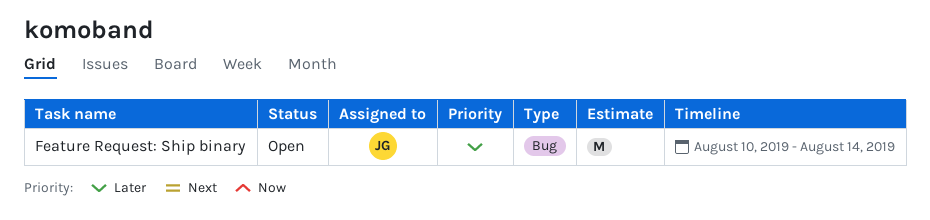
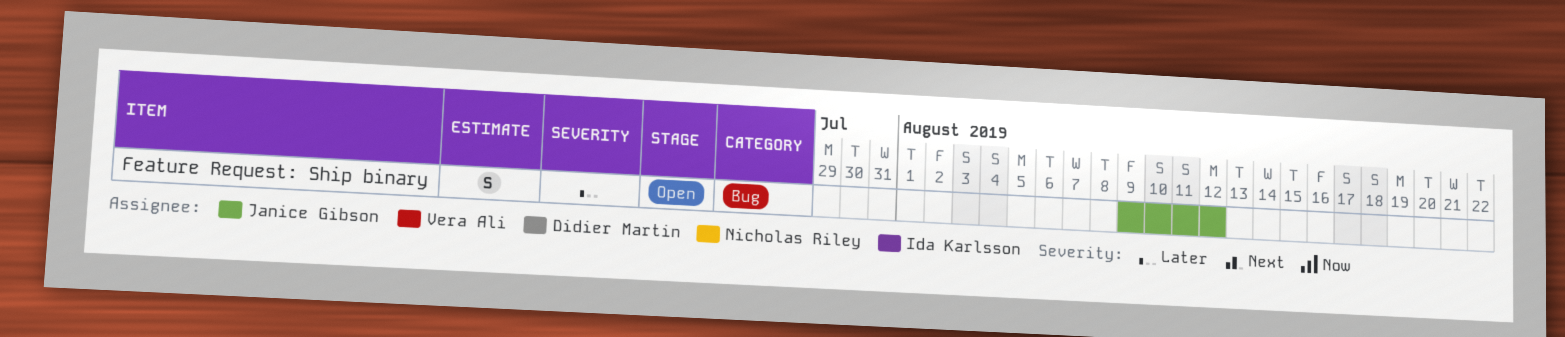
Feature Request: Ship binary, estimate: M -> S
Feature Request: Ship binary, start: Aug 10 -> Aug 9
Feature Request: Ship binary, due: Aug 14 -> Aug 12

